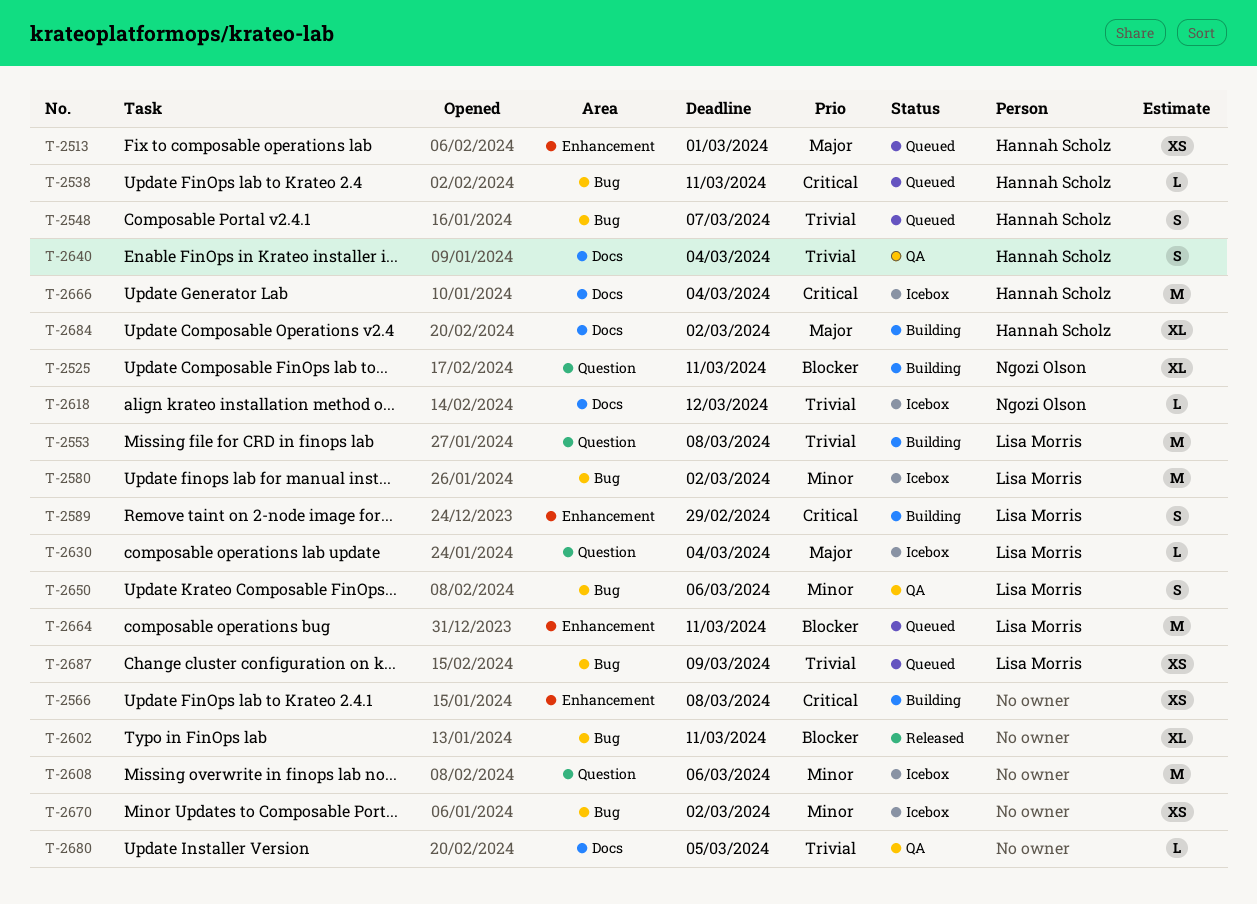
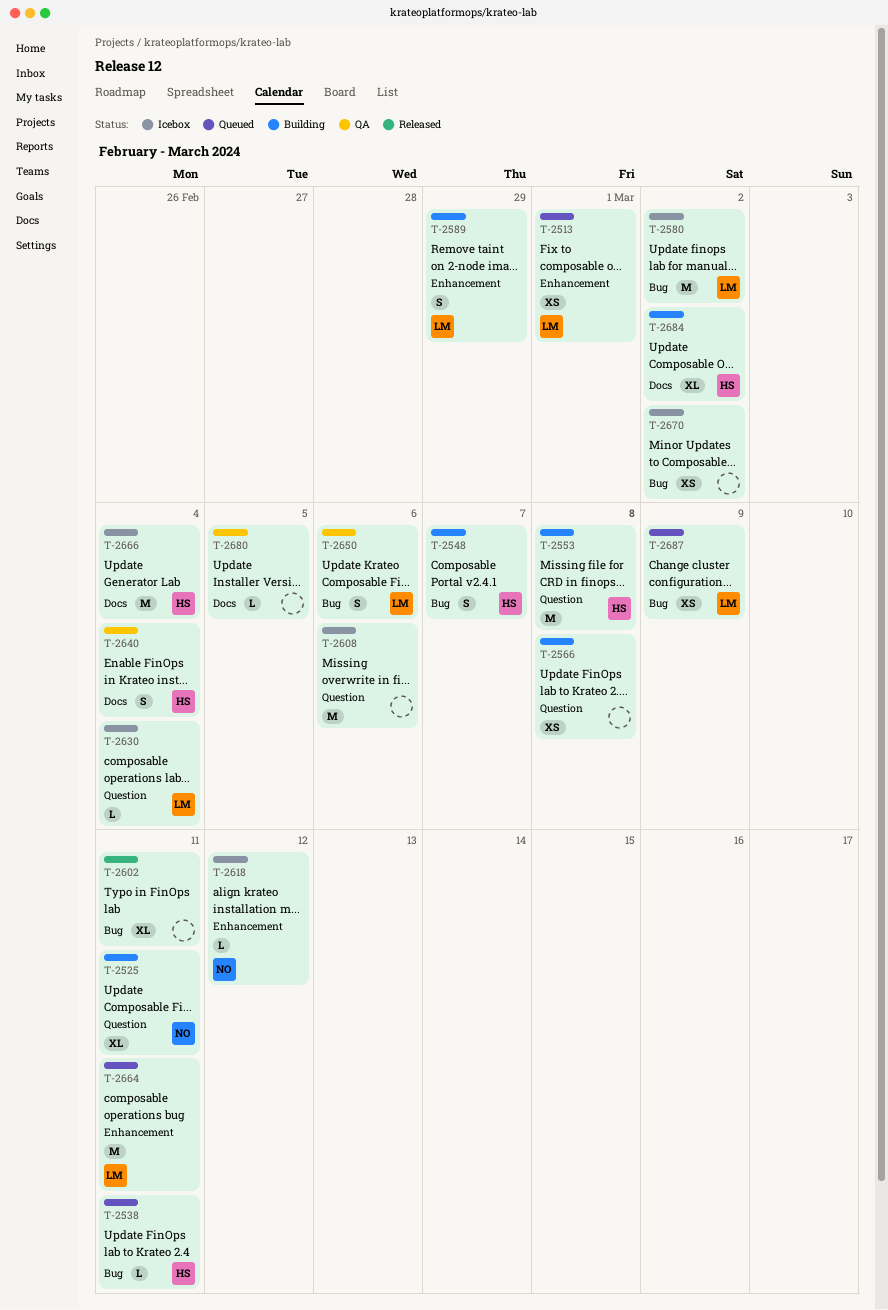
T-2513, owner: Hannah Scholz -> Lisa Morris
T-2548, status: Queued -> Building
T-2553, owner: Lisa Morris -> Hannah Scholz
T-2566, label: Enhancement -> Question
T-2618, label: Docs -> Enhancement

